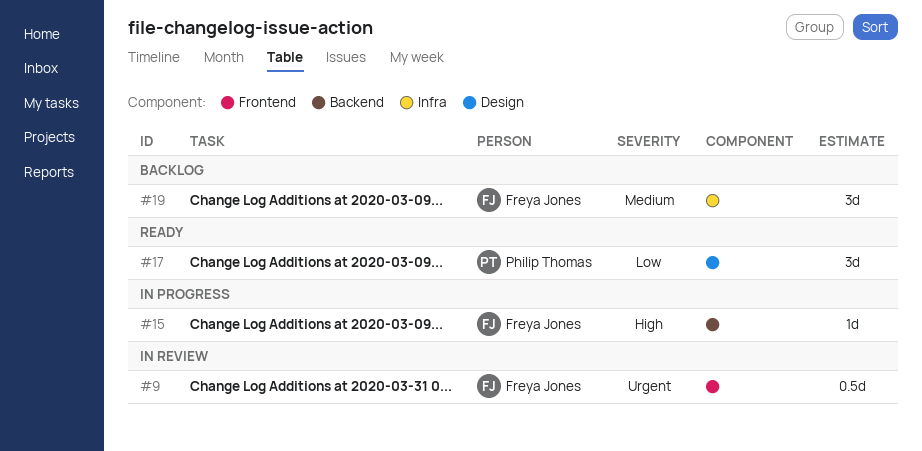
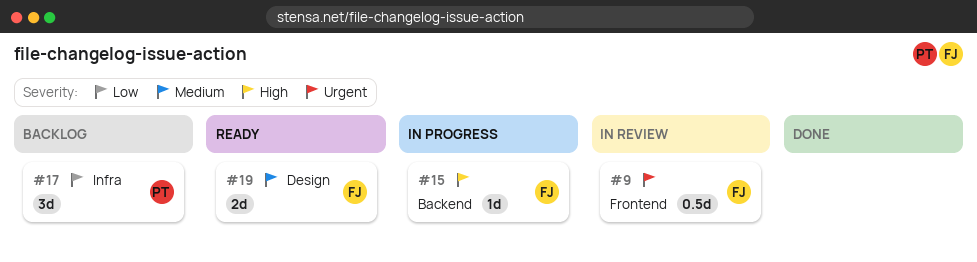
#17, status: Ready -> Backlog
#17, label: Design -> Infra
#19, status: Backlog -> Ready
#19, label: Infra -> Design
#19, estimate: 3d -> 2d

